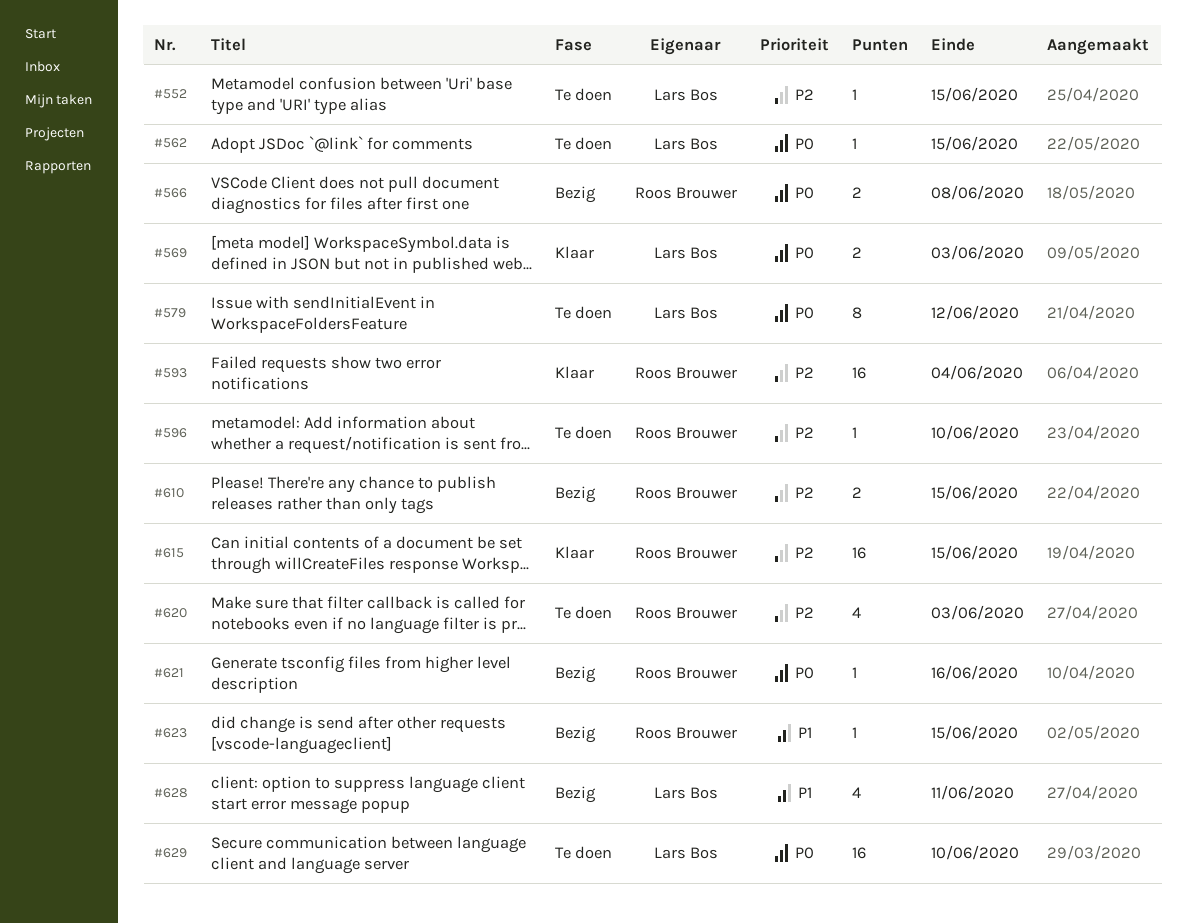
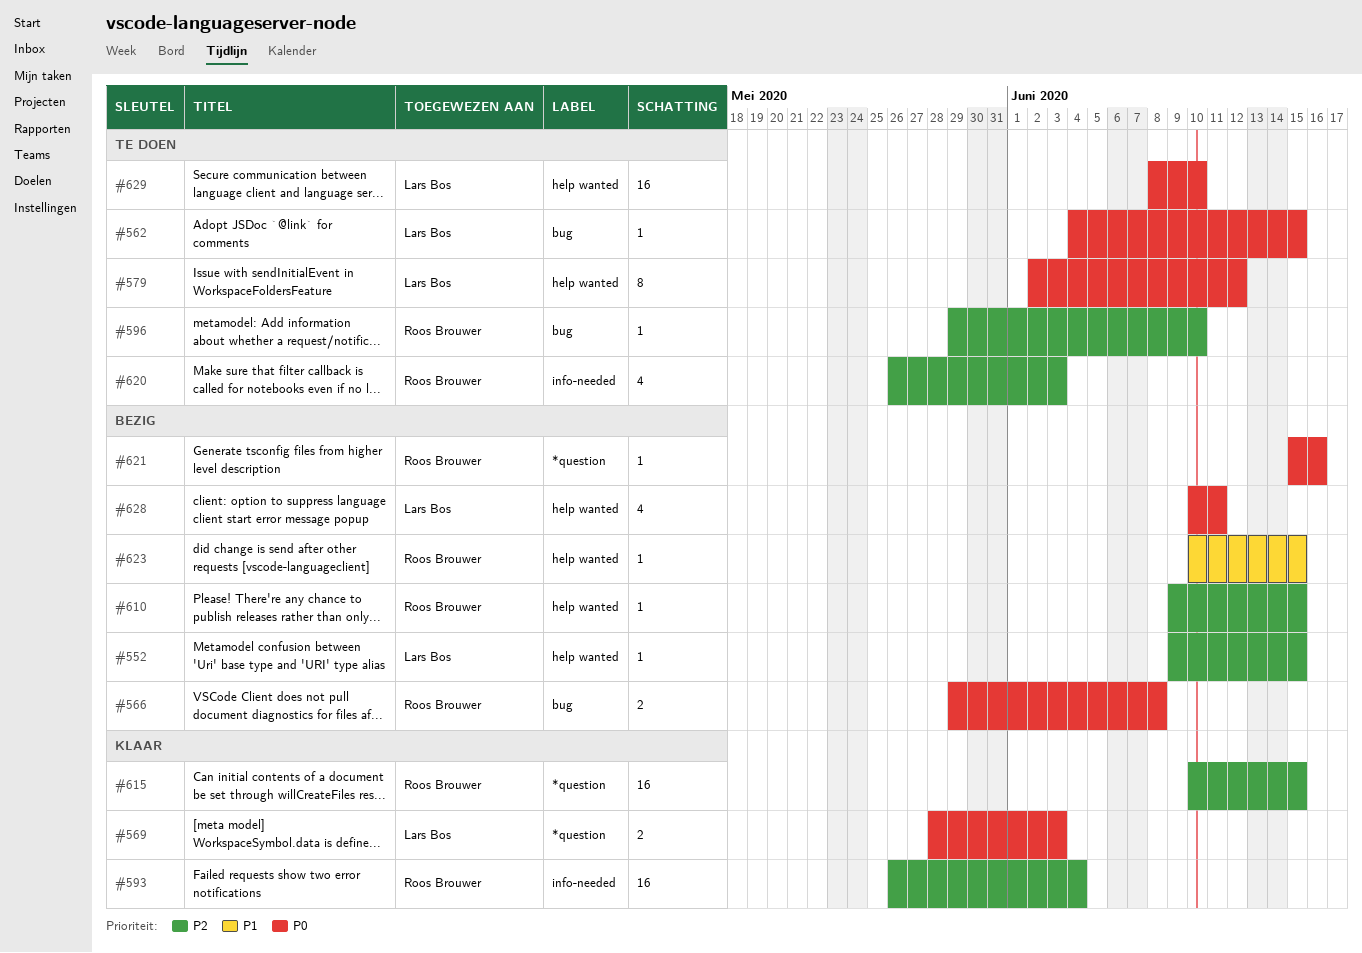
#552, status: Te doen -> Bezig
#610, estimate: 2 -> 1
#628, priority: P1 -> P0

